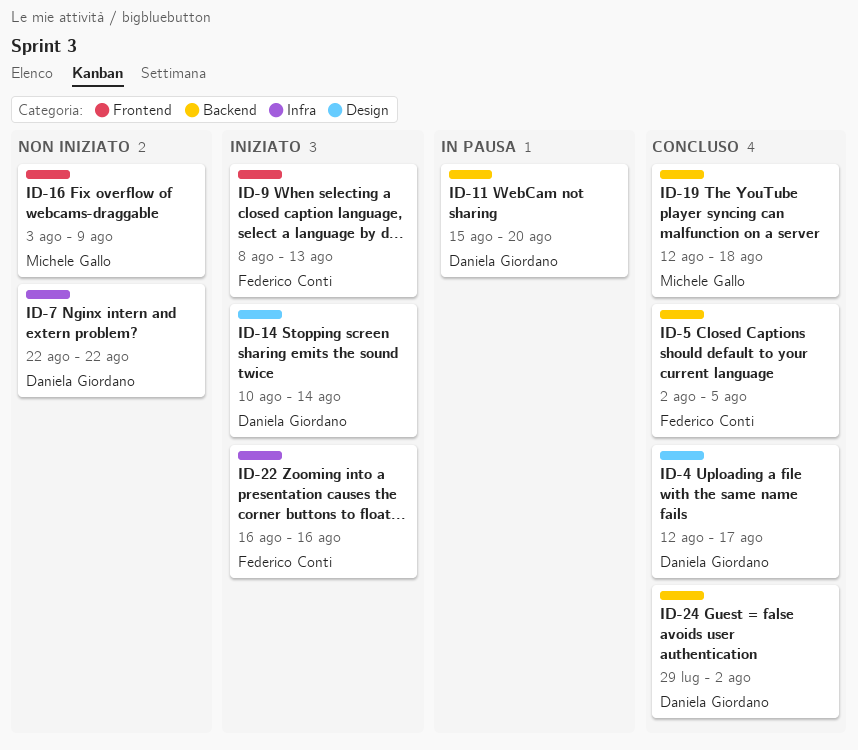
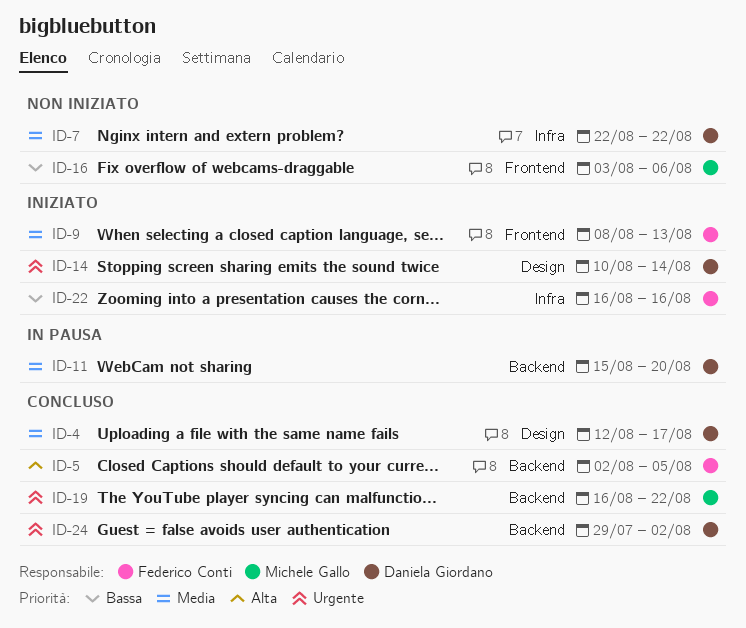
ID-16, due: Aug 9 -> Aug 6
ID-19, start: Aug 12 -> Aug 16
ID-19, due: Aug 18 -> Aug 22

